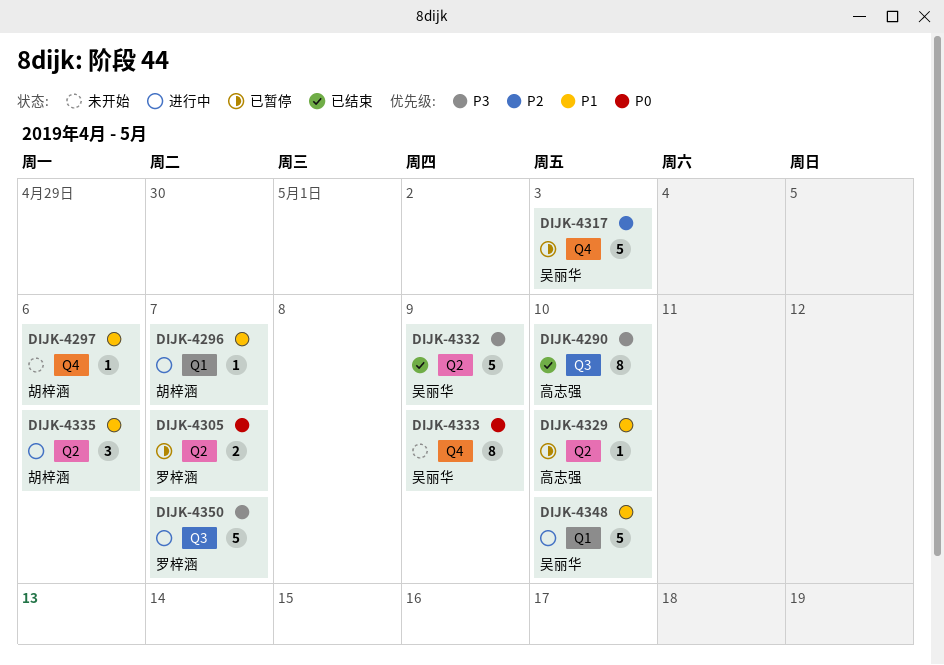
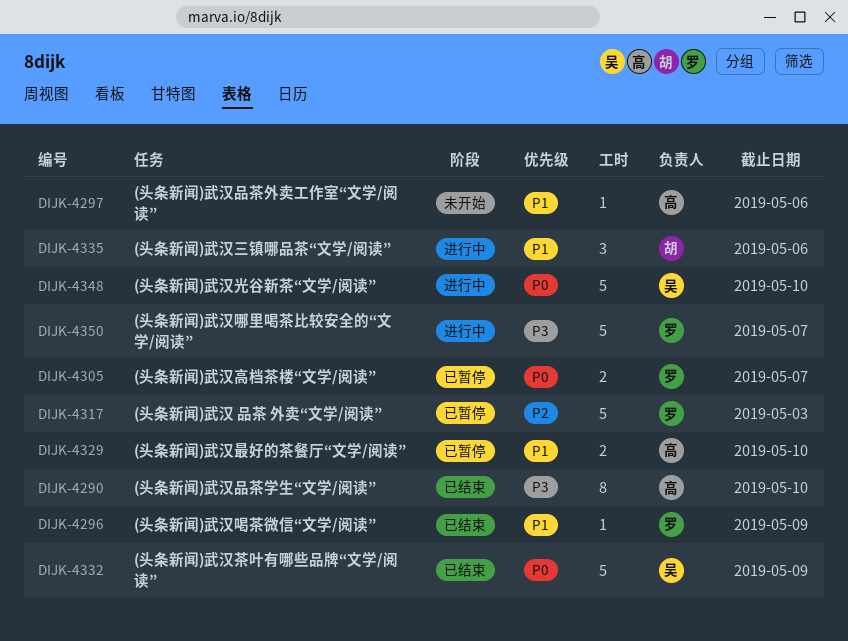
DIJK-4296, status: 进行中 -> 已结束
DIJK-4296, owner: 胡梓涵 -> 罗梓涵
DIJK-4296, due: May 7 -> May 9
DIJK-4297, owner: 胡梓涵 -> 高志强
DIJK-4317, owner: 吴丽华 -> 罗梓涵
DIJK-4329, estimate: 1 -> 2
DIJK-4332, priority: P3 -> P0
DIJK-4333: present -> none
DIJK-4348, priority: P1 -> P0

